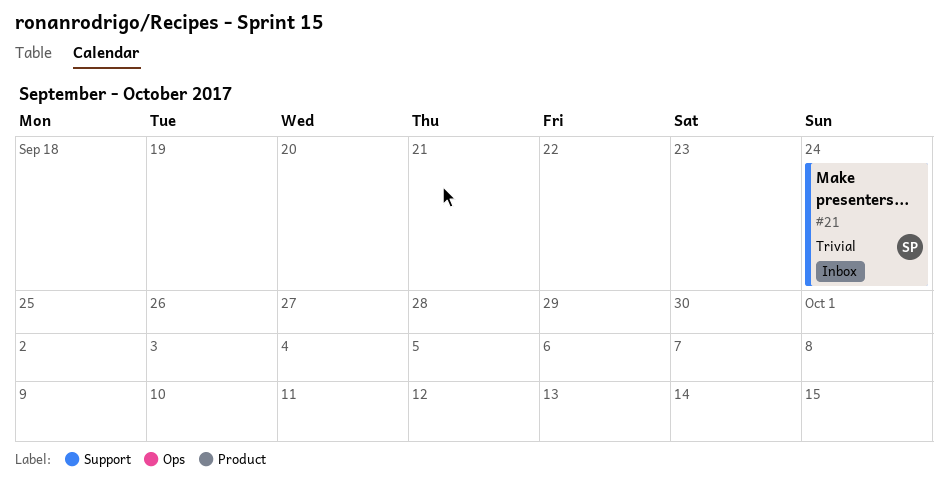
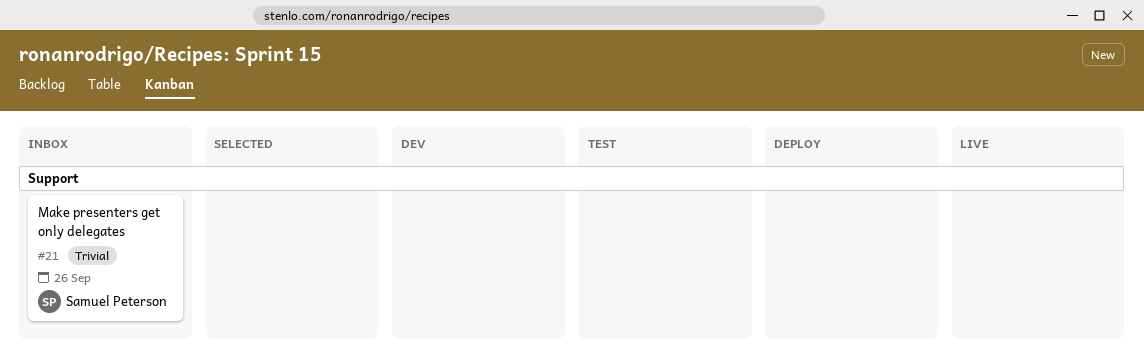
#21, due: Sep 24 -> Sep 26

